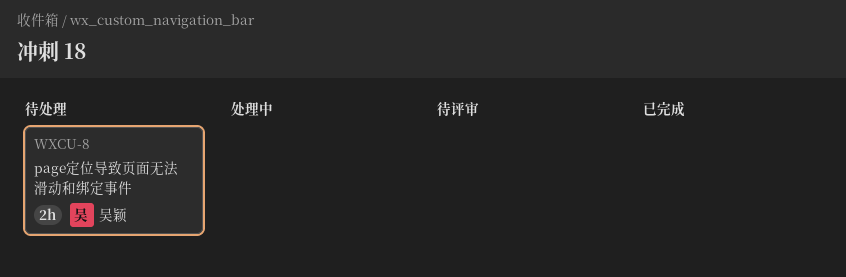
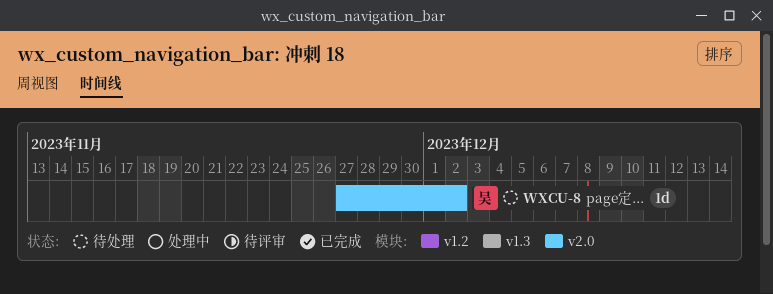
WXCU-8, estimate: 2h -> 1d

